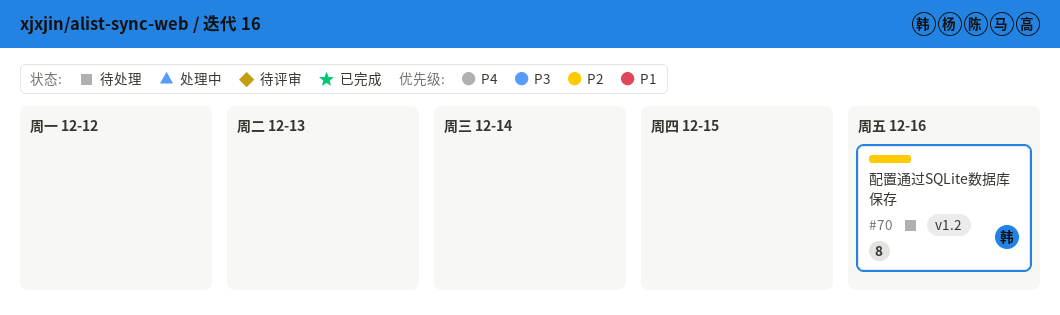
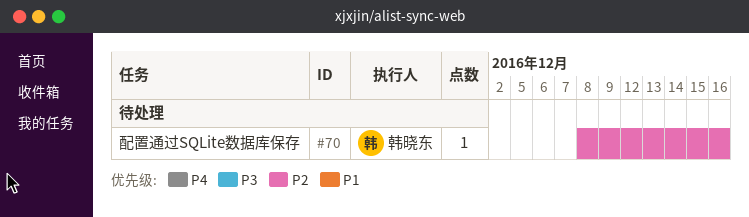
#70, estimate: 8 -> 1

